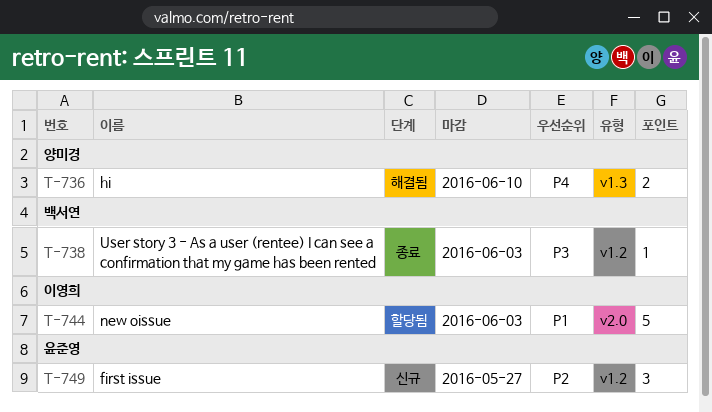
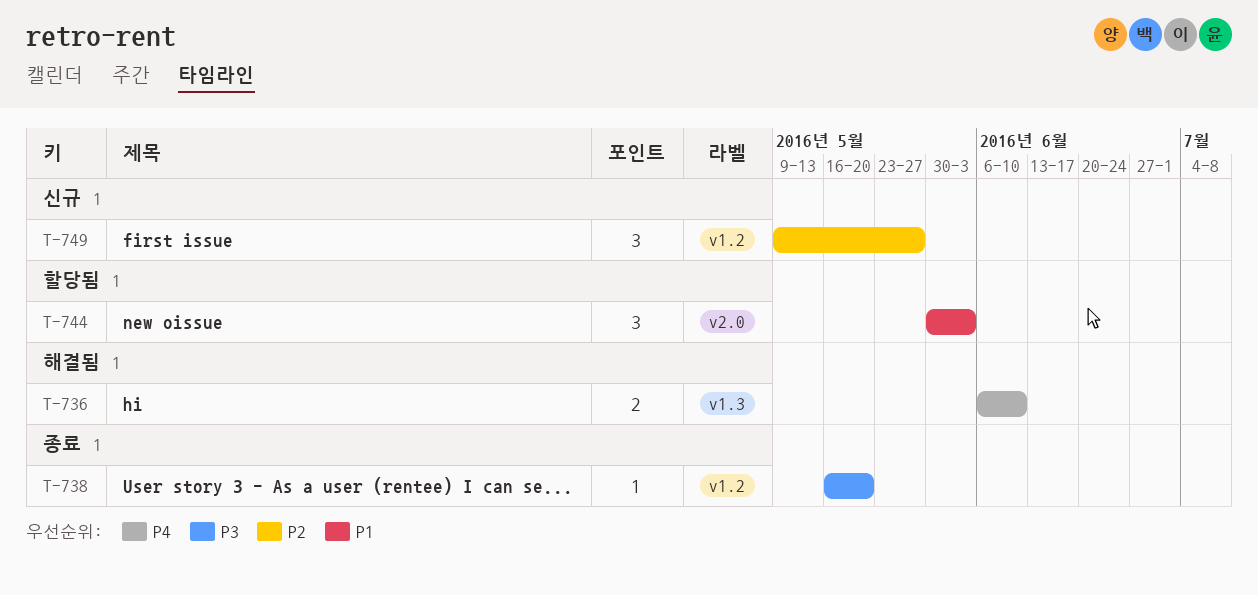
T-738, due: Jun 3 -> May 20
T-744, estimate: 5 -> 3

